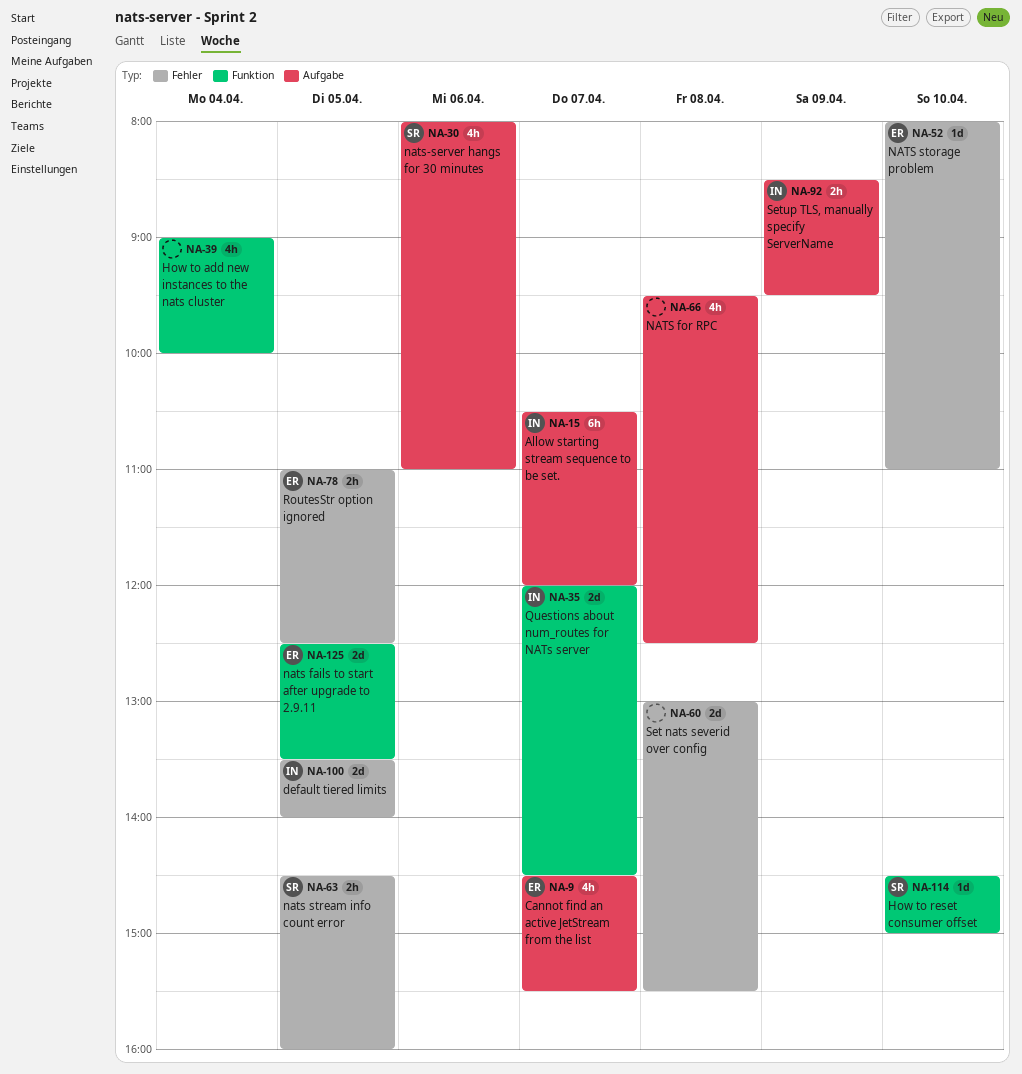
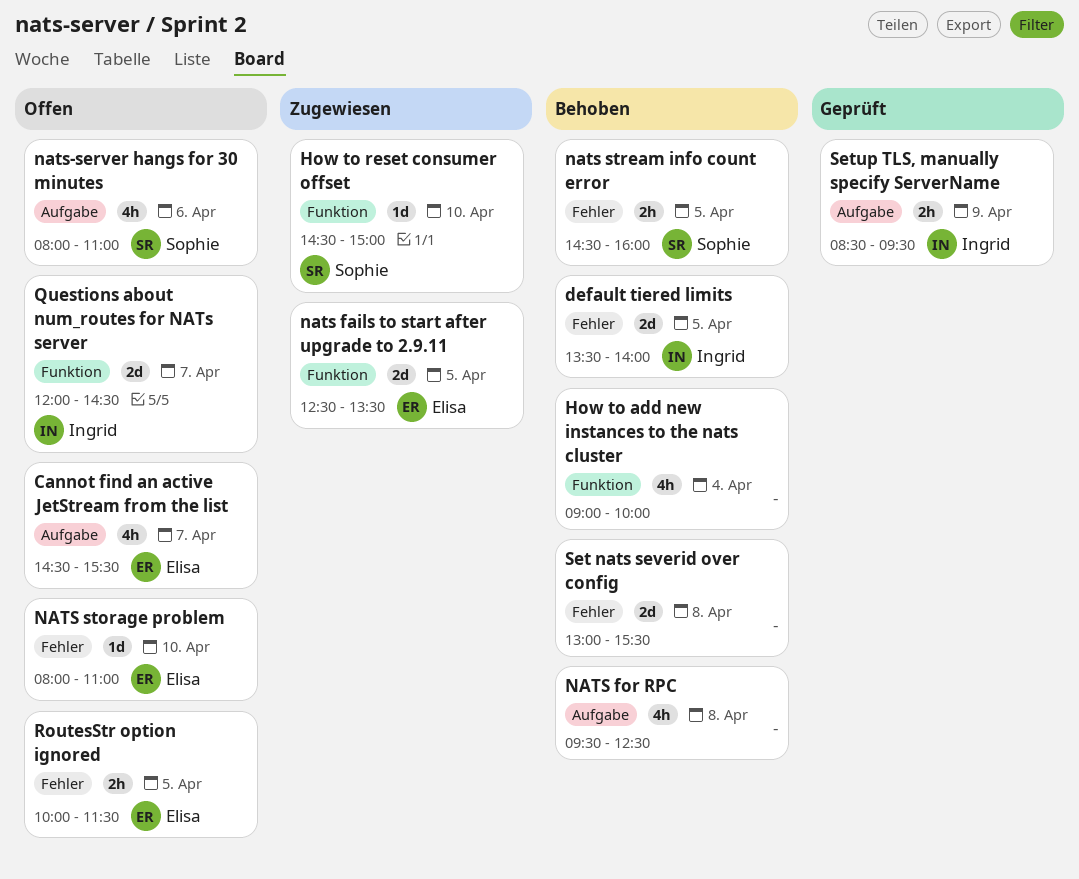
Allow starting stream sequence to be set.: present -> none
RoutesStr option ignored, begins: 11:00 -> 10:00
RoutesStr option ignored, ends: 12:30 -> 11:30

